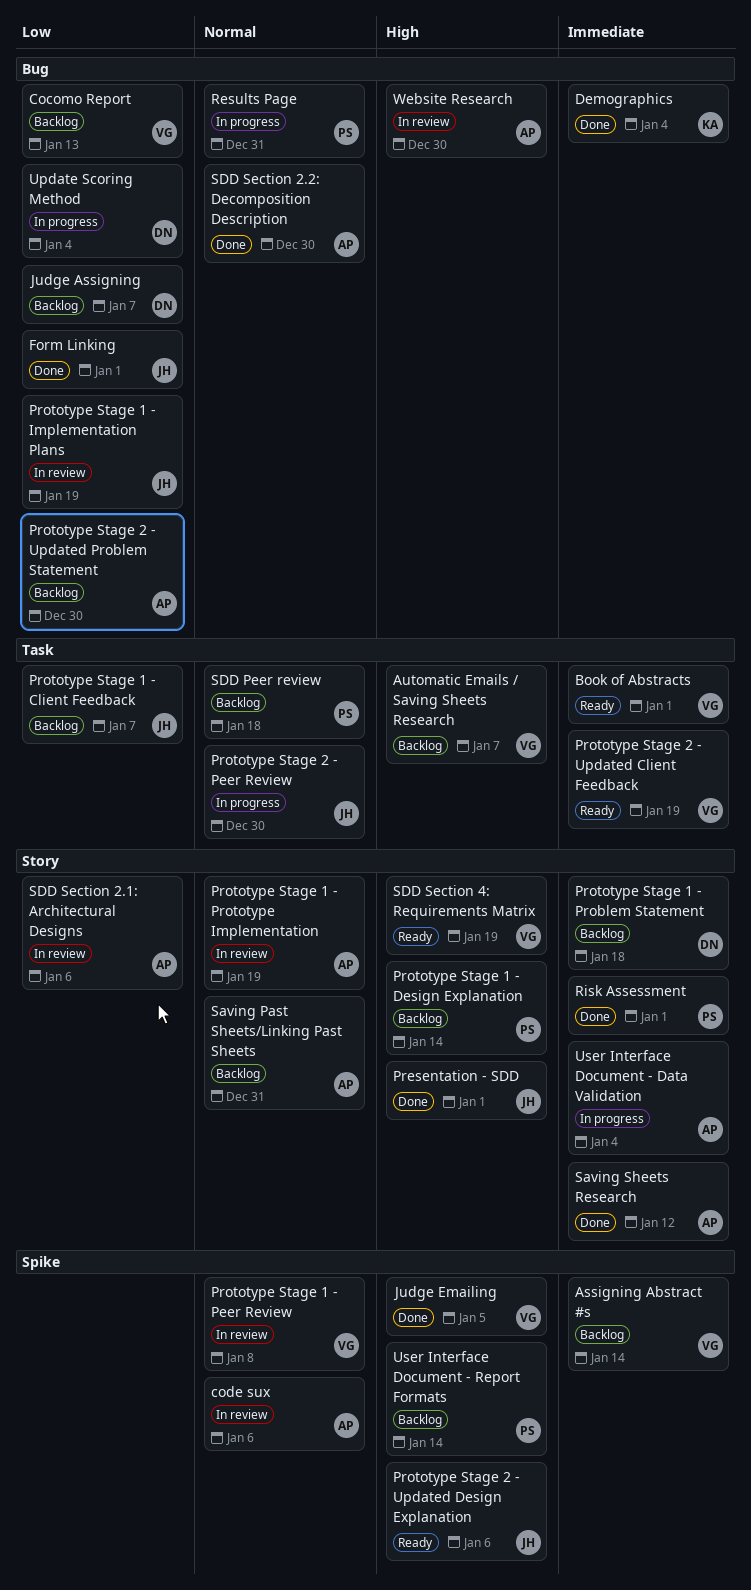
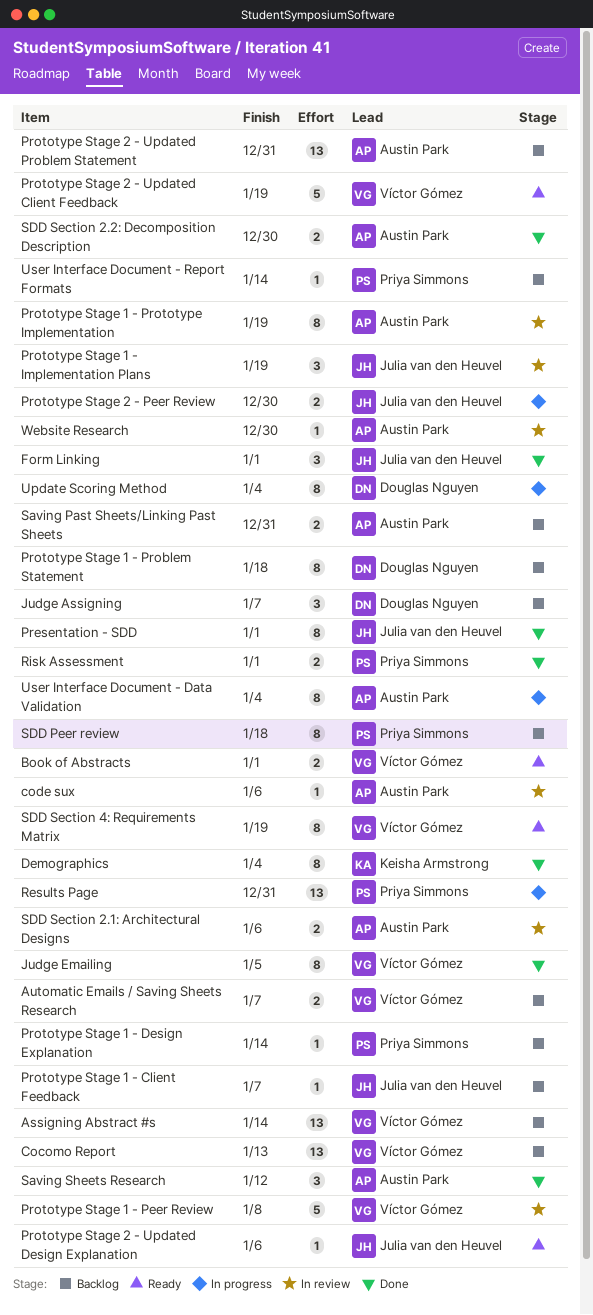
Prototype Stage 2 - Updated Problem Statement, due: Dec 30 -> Dec 31

